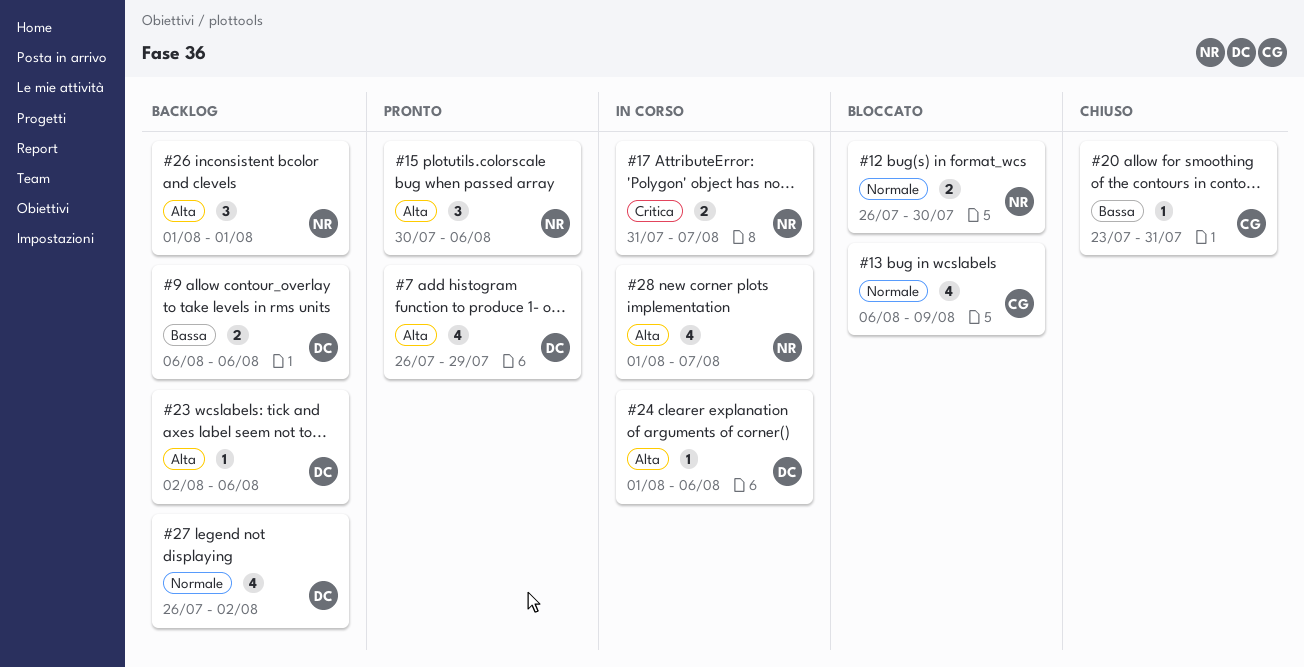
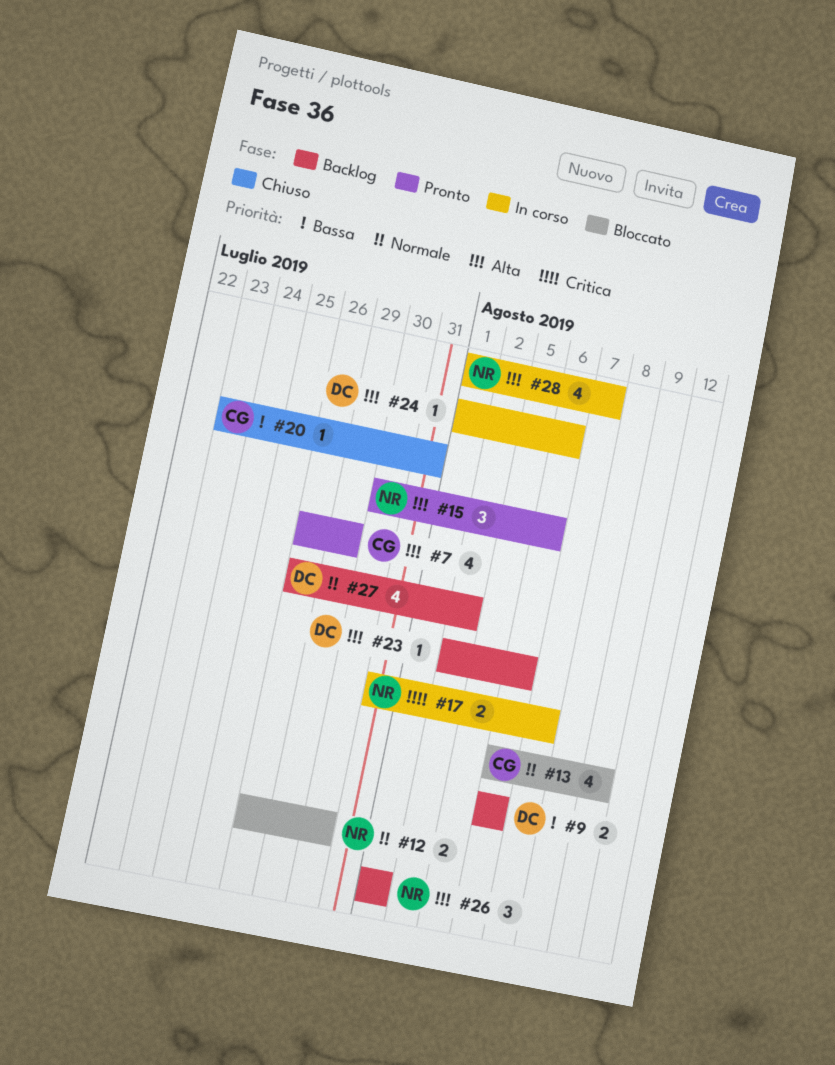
#7, owner: DC -> CG

